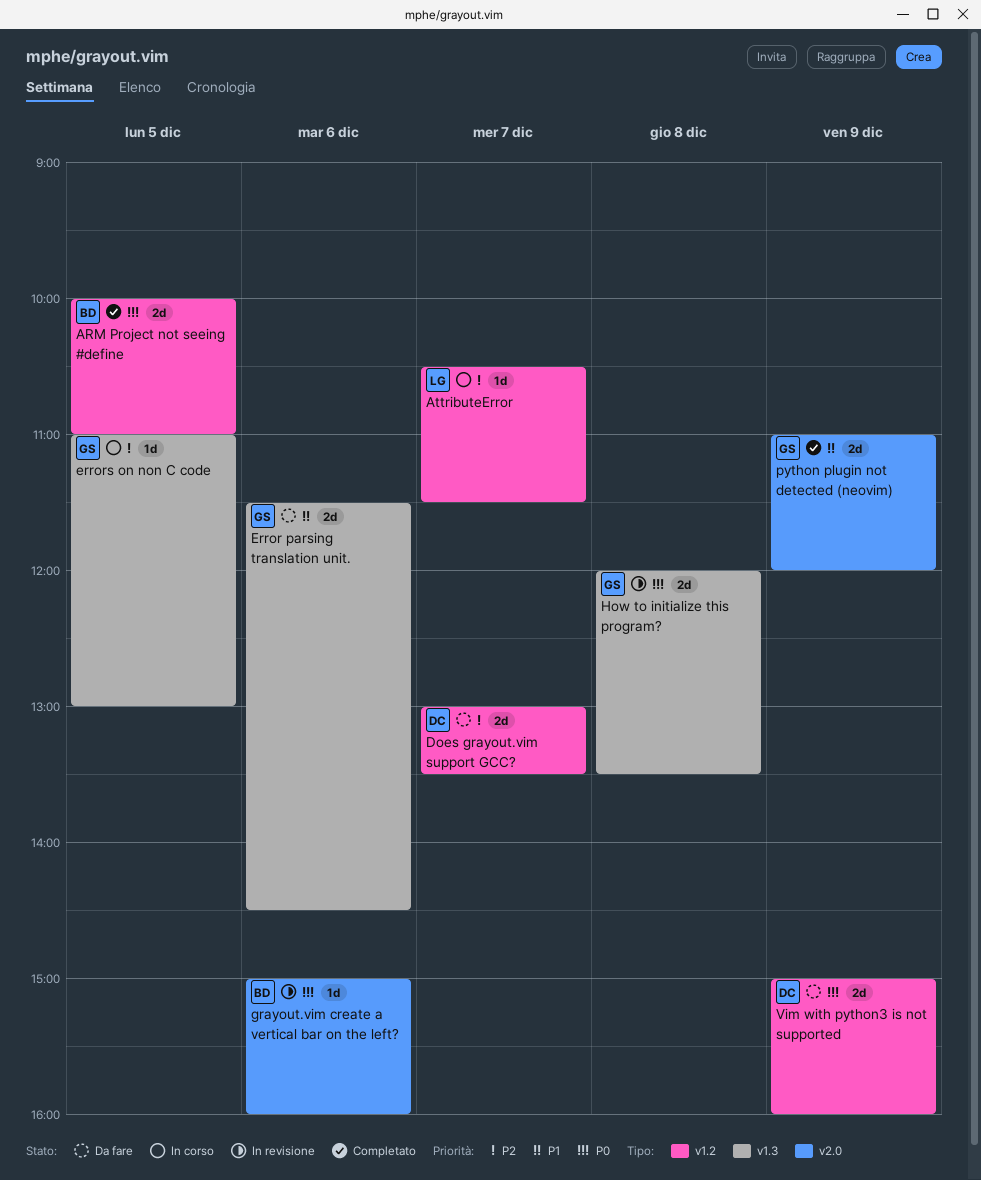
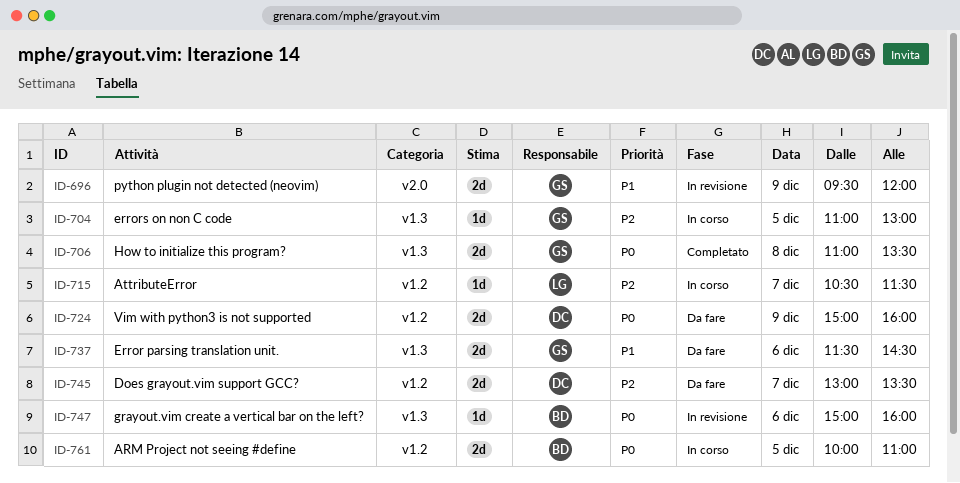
ARM Project not seeing #define, status: Completato -> In corso
grayout.vim create a vertical bar on the left?, label: v2.0 -> v1.3
How to initialize this program?, status: In revisione -> Completato
How to initialize this program?, begins: 12:00 -> 11:00
python plugin not detected (neovim), status: Completato -> In revisione
python plugin not detected (neovim), begins: 11:00 -> 09:30

